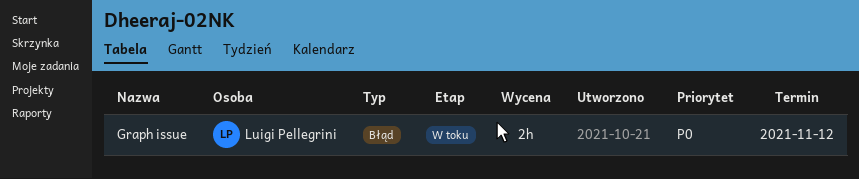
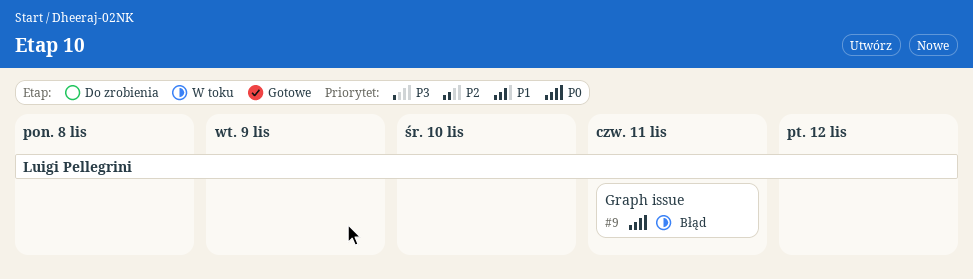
Graph issue, due: Nov 12 -> Nov 11

